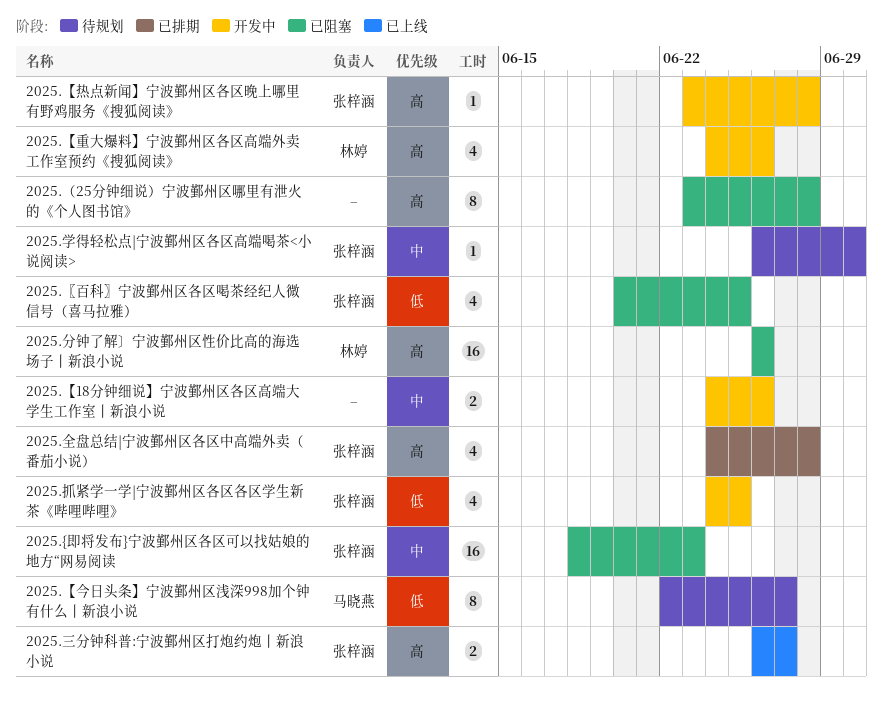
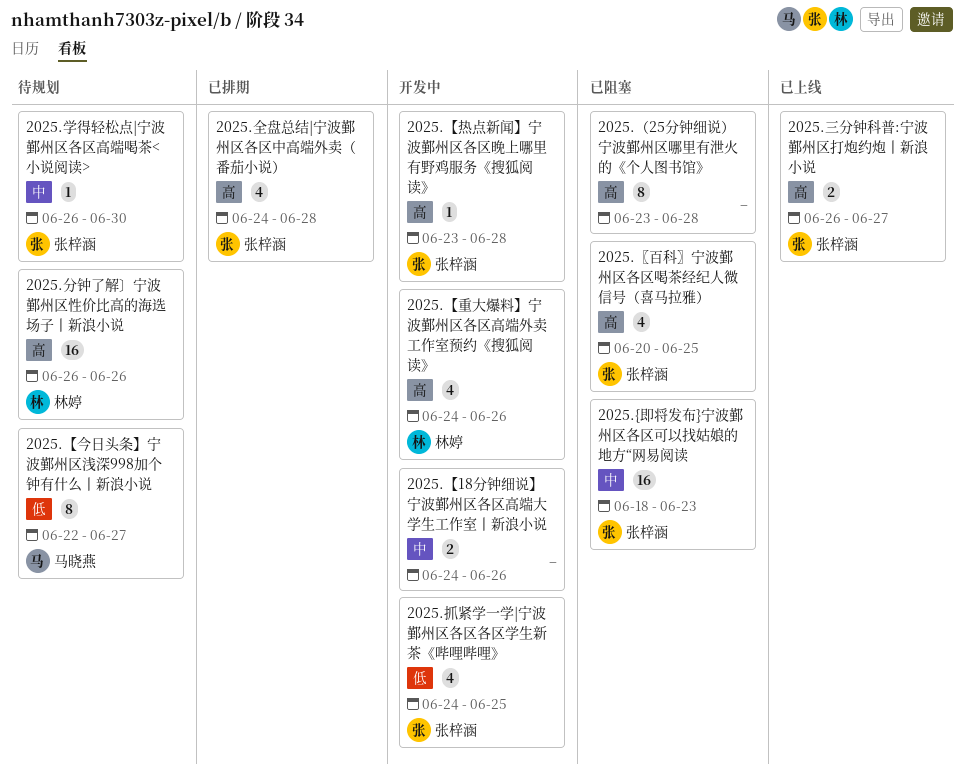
2025.〖百科〗宁波鄞州区各区喝茶经纪人微信号（喜马拉雅）, priority: 低 -> 高
2025.分钟了解〕宁波鄞州区性价比高的海选场子丨新浪小说, status: 已阻塞 -> 待规划

